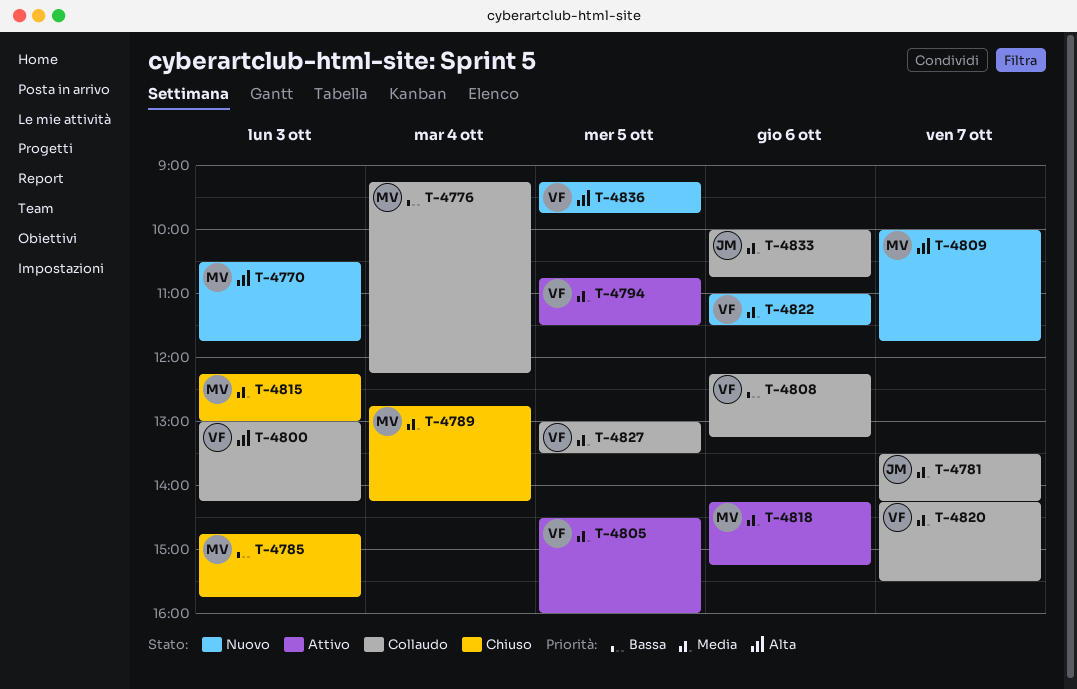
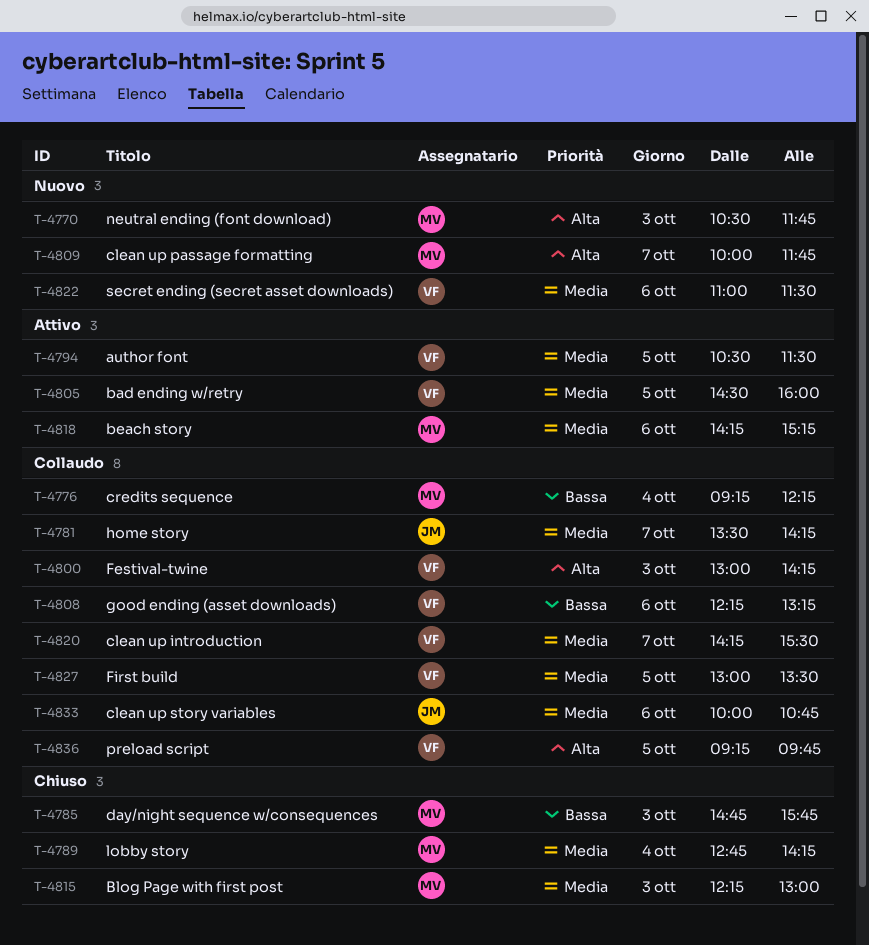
T-4794, begins: 10:45 -> 10:30
T-4836, status: Nuovo -> Collaudo

